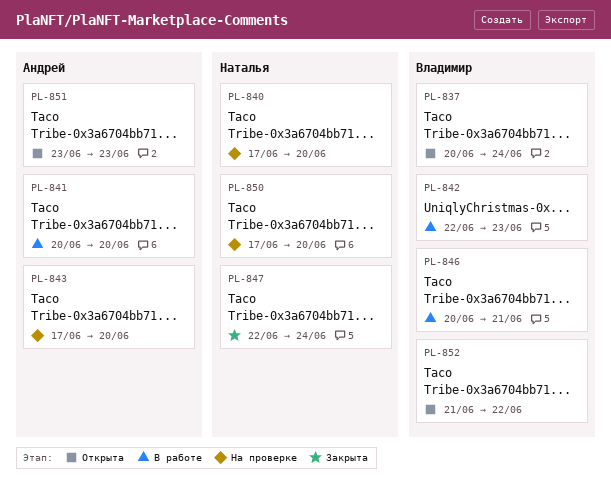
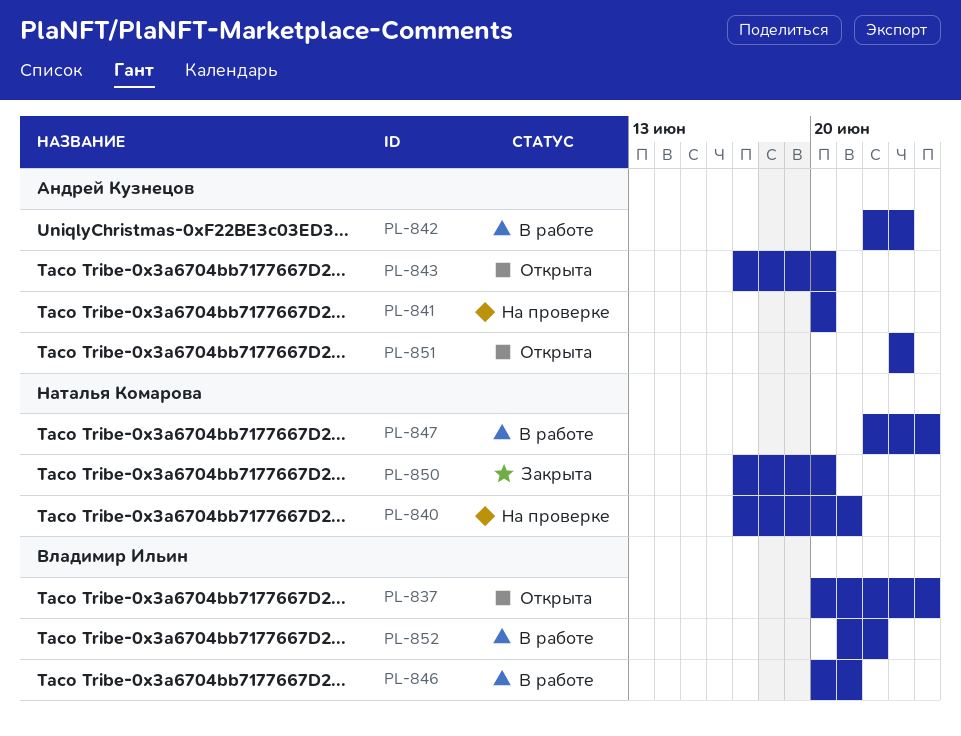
PL-840, due: Jun 20 -> Jun 21
PL-841, status: В работе -> На проверке
PL-842, owner: Владимир Ильин -> Андрей Кузнецов
PL-843, status: На проверке -> Открыта
PL-847, status: Закрыта -> В работе
PL-850, status: На проверке -> Закрыта
PL-852, status: Открыта -> В работе

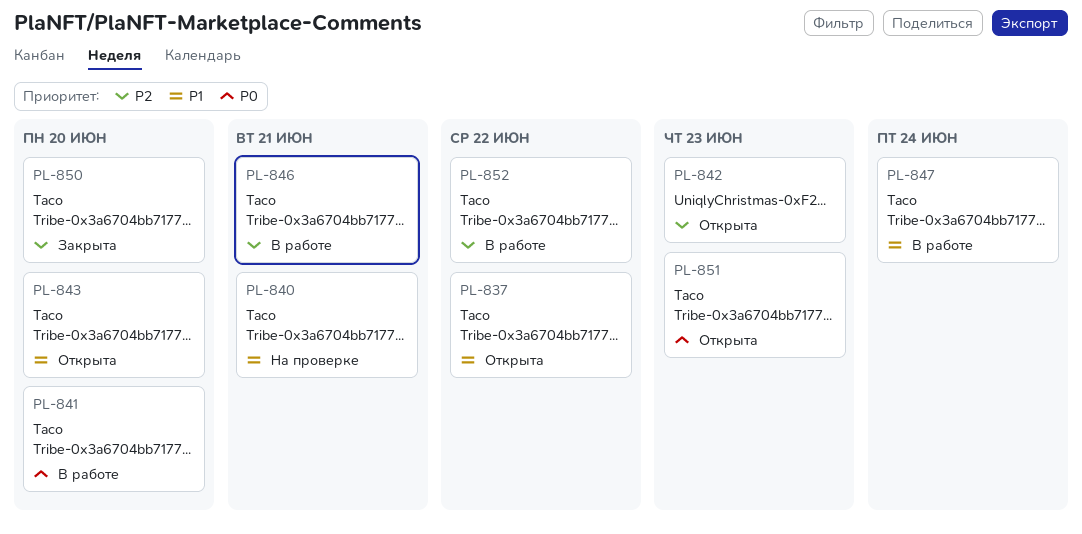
PL-837, due: Jun 24 -> Jun 22
PL-841, status: На проверке -> В работе
PL-842, status: В работе -> Открыта

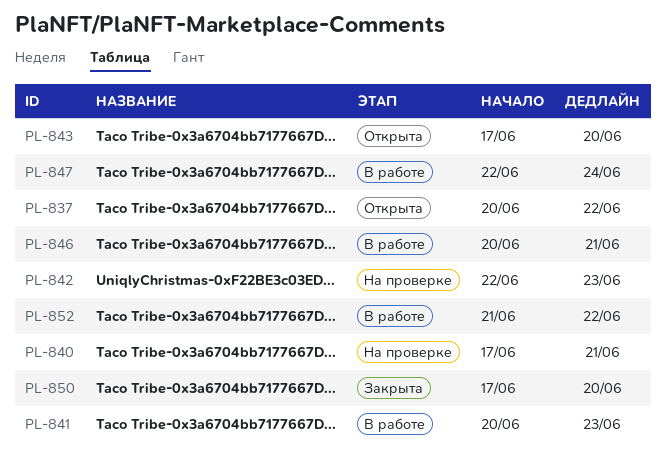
PL-841, due: Jun 20 -> Jun 23
PL-842, status: Открыта -> На проверке
PL-851: present -> none

